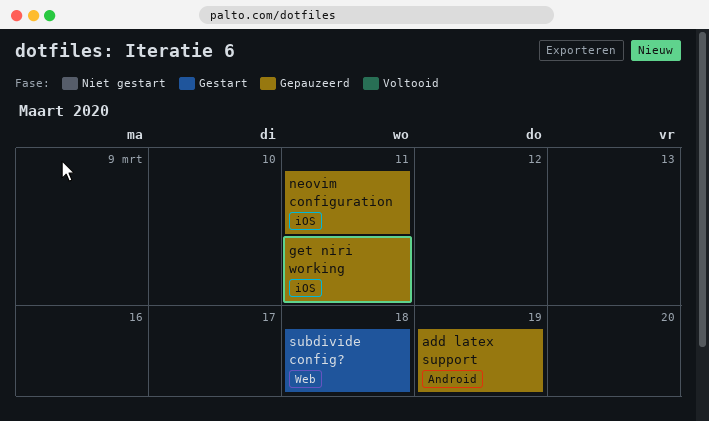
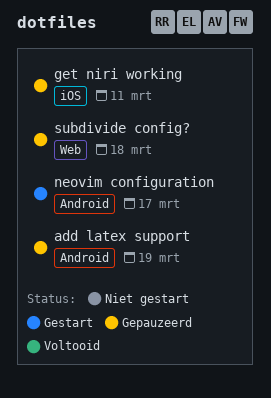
neovim configuration, status: Gepauzeerd -> Gestart
neovim configuration, label: iOS -> Android
neovim configuration, due: Mar 11 -> Mar 17
subdivide config?, status: Gestart -> Gepauzeerd

